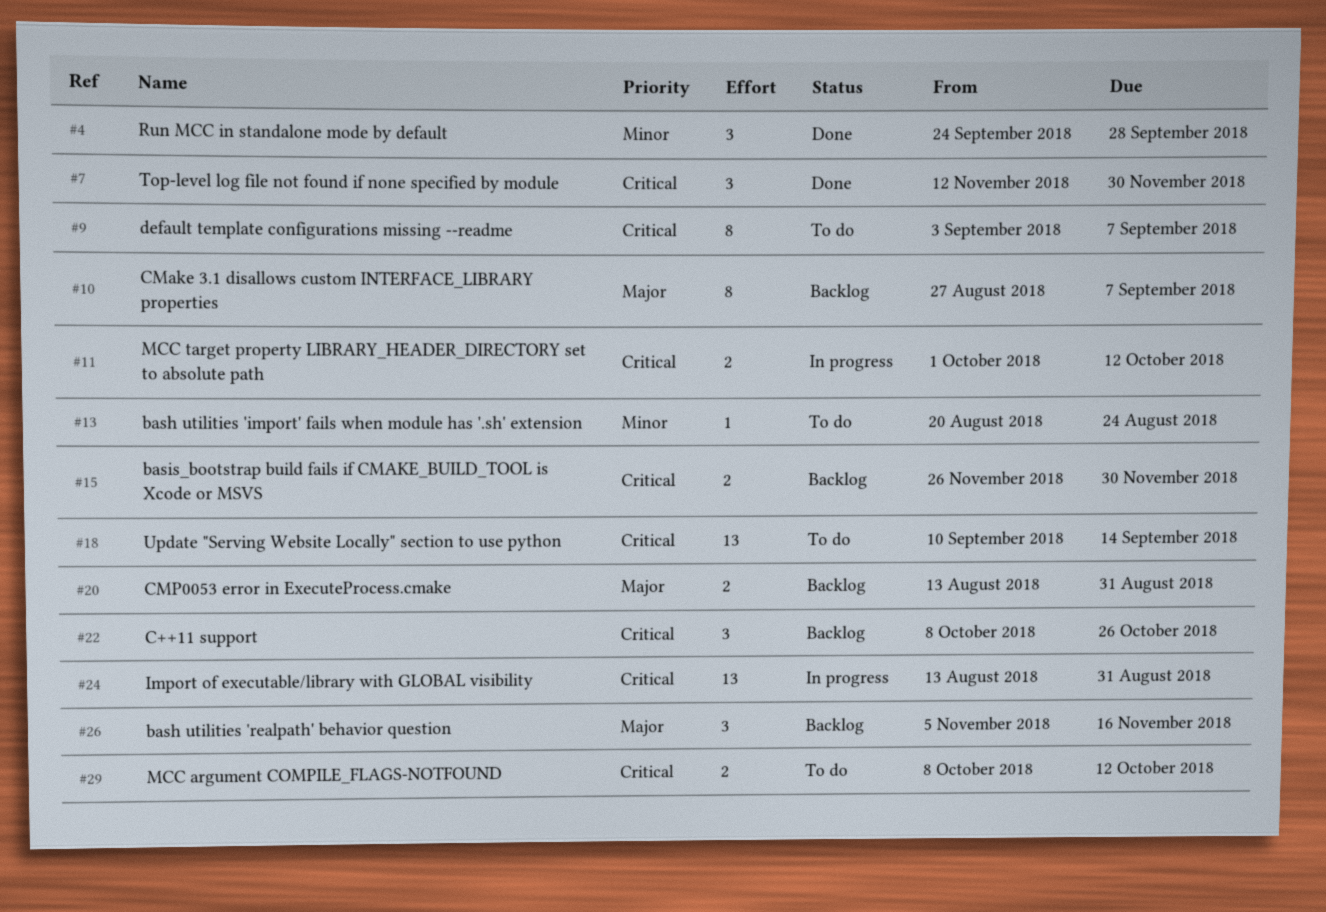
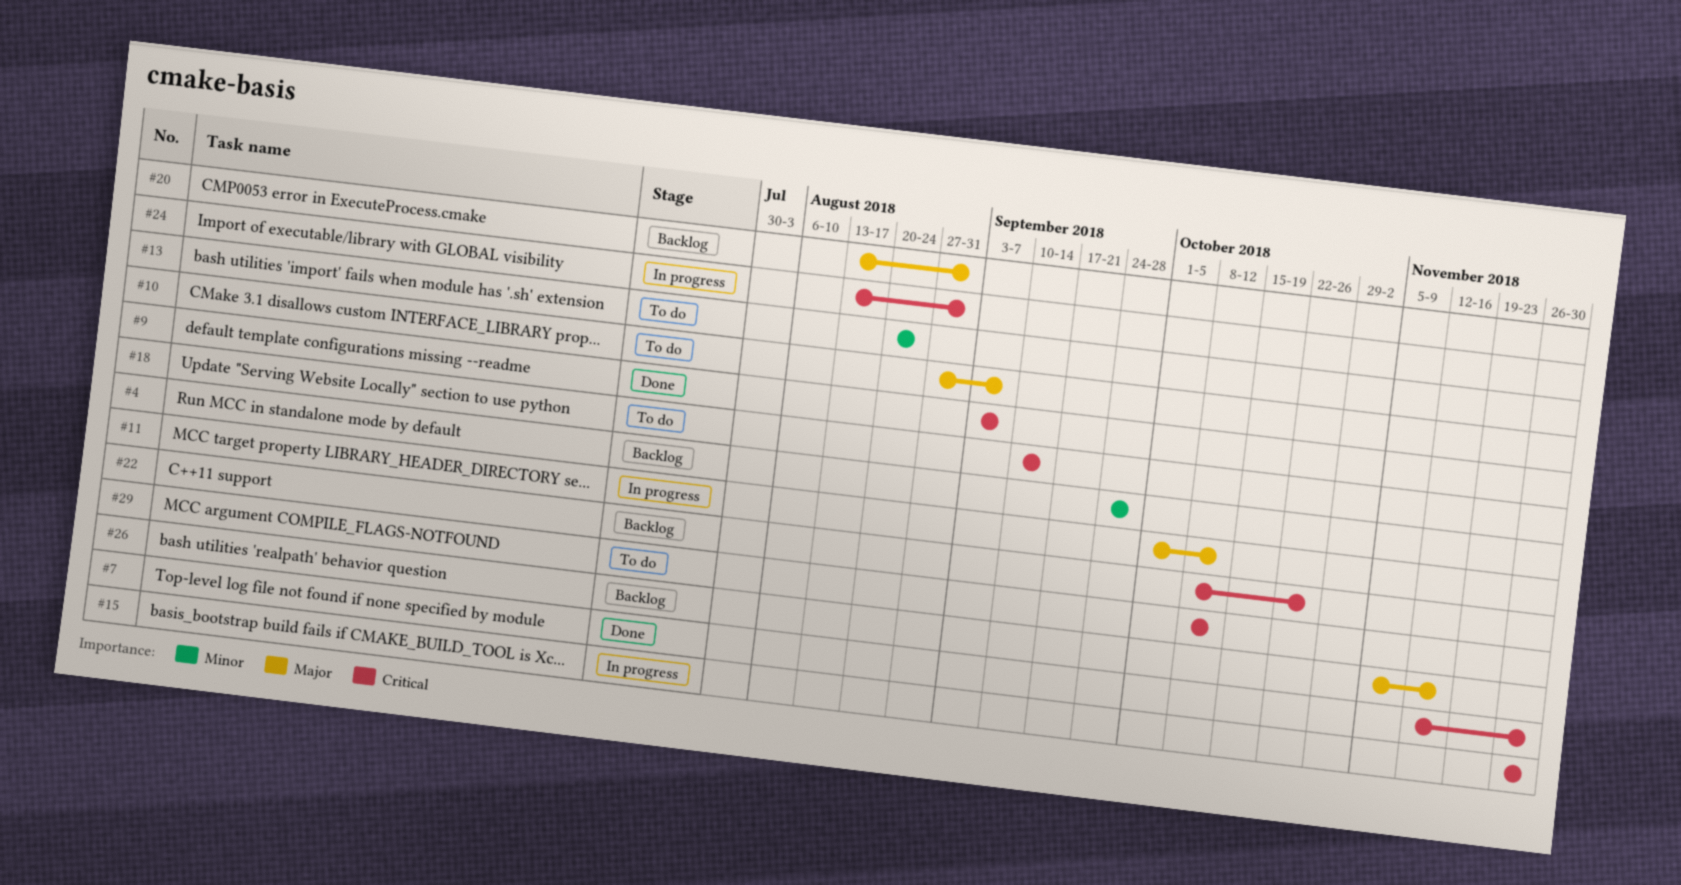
#4, status: Done -> Backlog
#9, status: To do -> Done
#10, status: Backlog -> To do
#11, priority: Critical -> Major
#15, status: Backlog -> In progress

